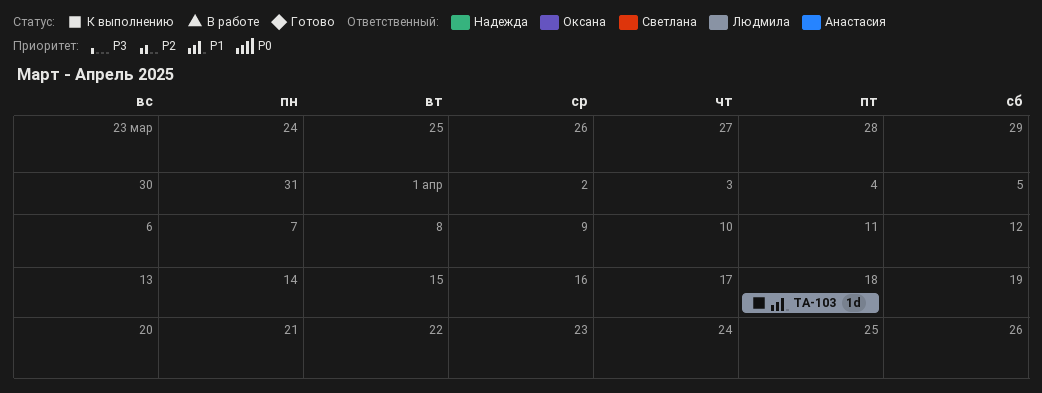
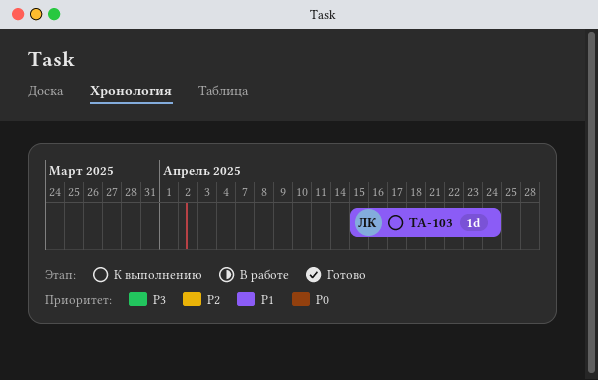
TA-103, start: Apr 18 -> Apr 15
TA-103, due: Apr 18 -> Apr 24

